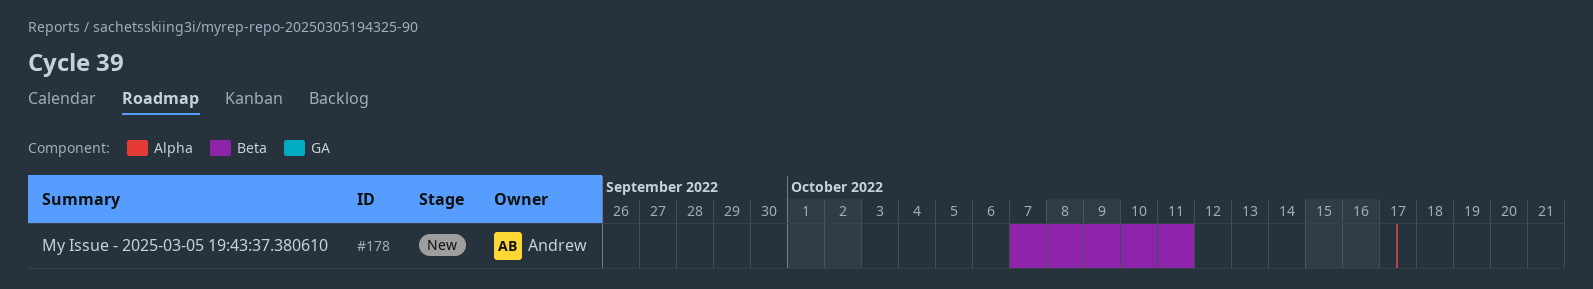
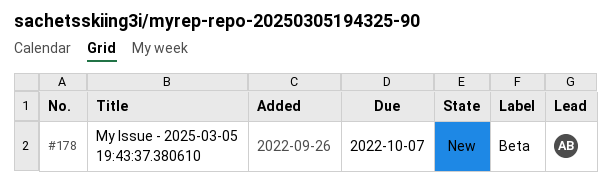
#178, due: Oct 11 -> Oct 7

